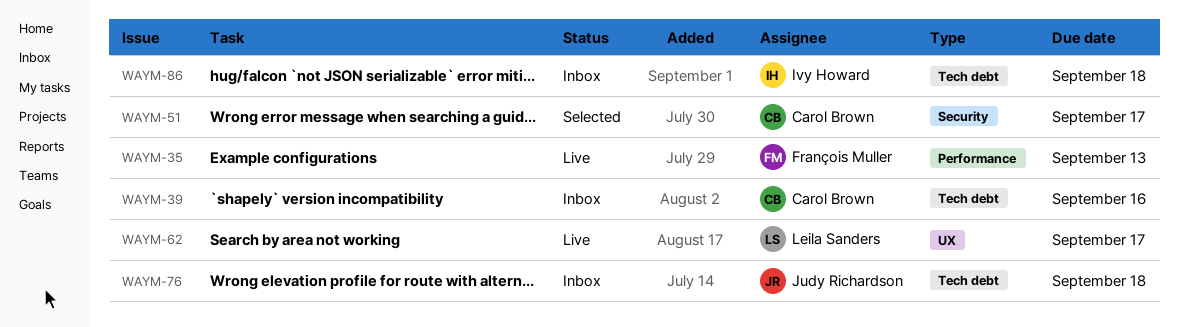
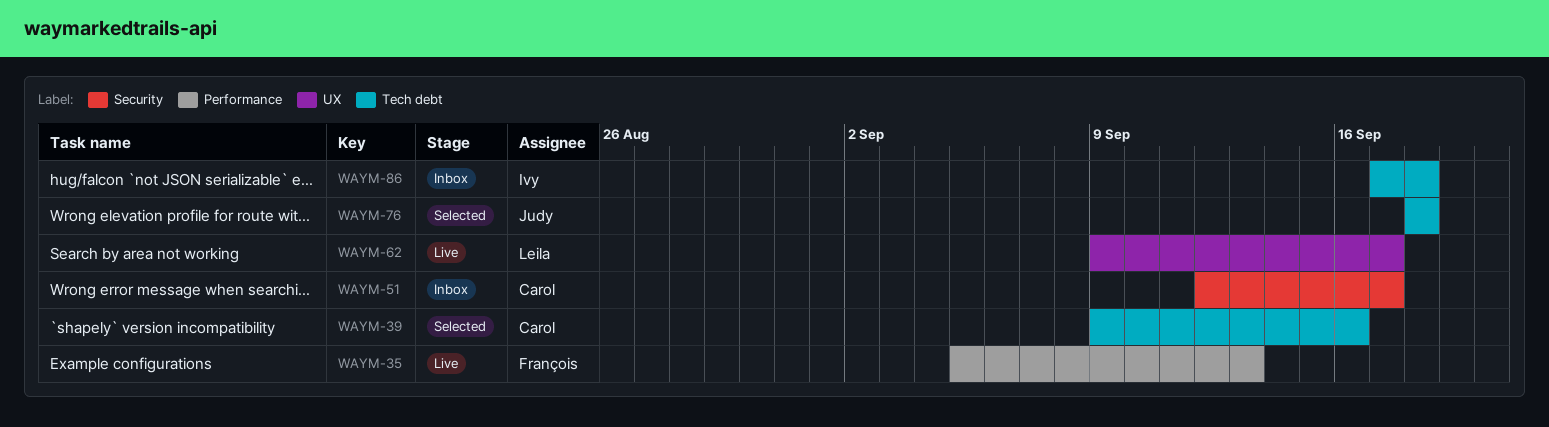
WAYM-39, status: Inbox -> Selected
WAYM-51, status: Selected -> Inbox
WAYM-76, status: Inbox -> Selected

